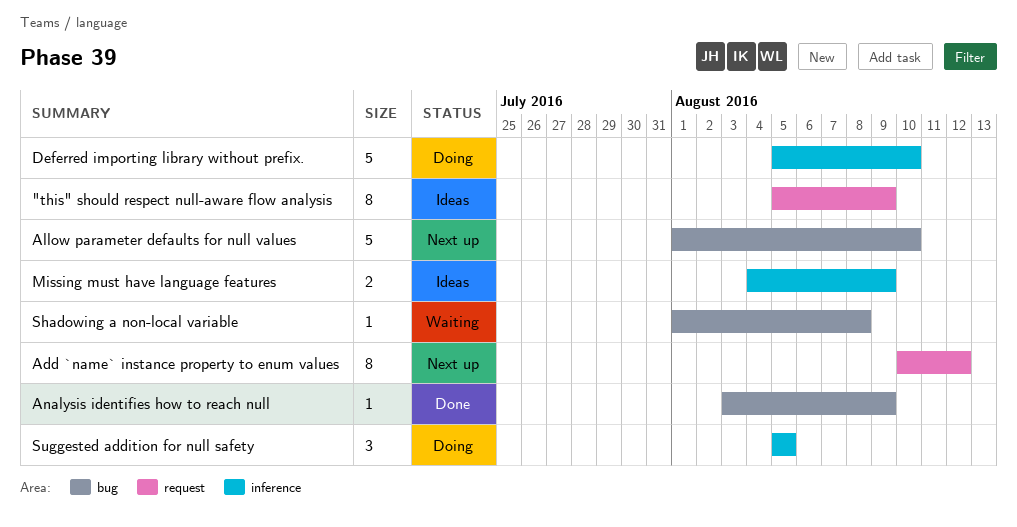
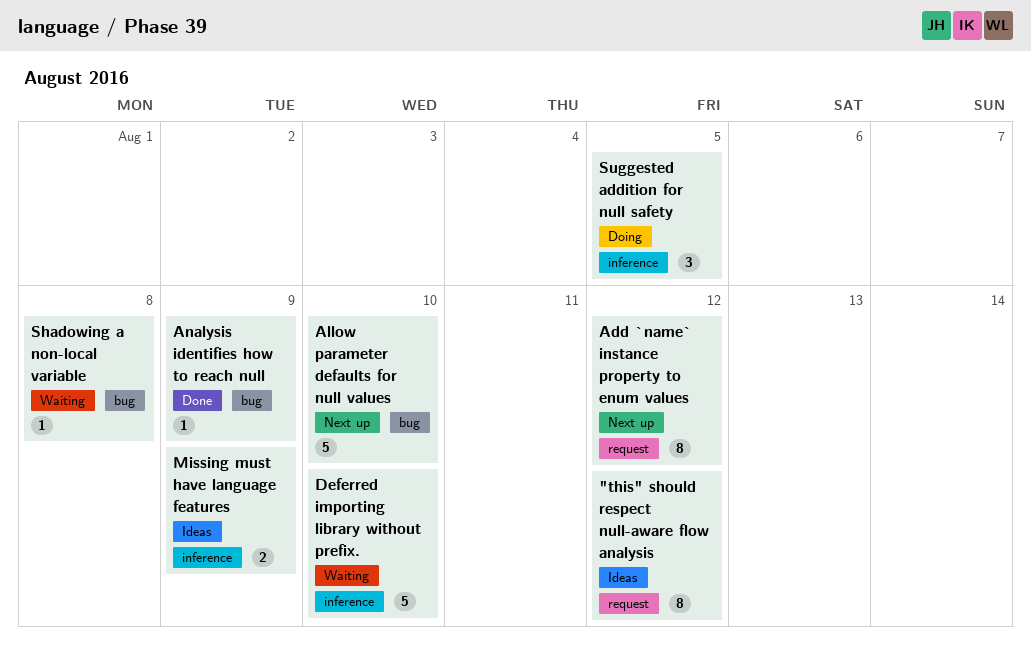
"this" should respect null-aware flow analysis, due: Aug 9 -> Aug 12
Deferred importing library without prefix., status: Doing -> Waiting

